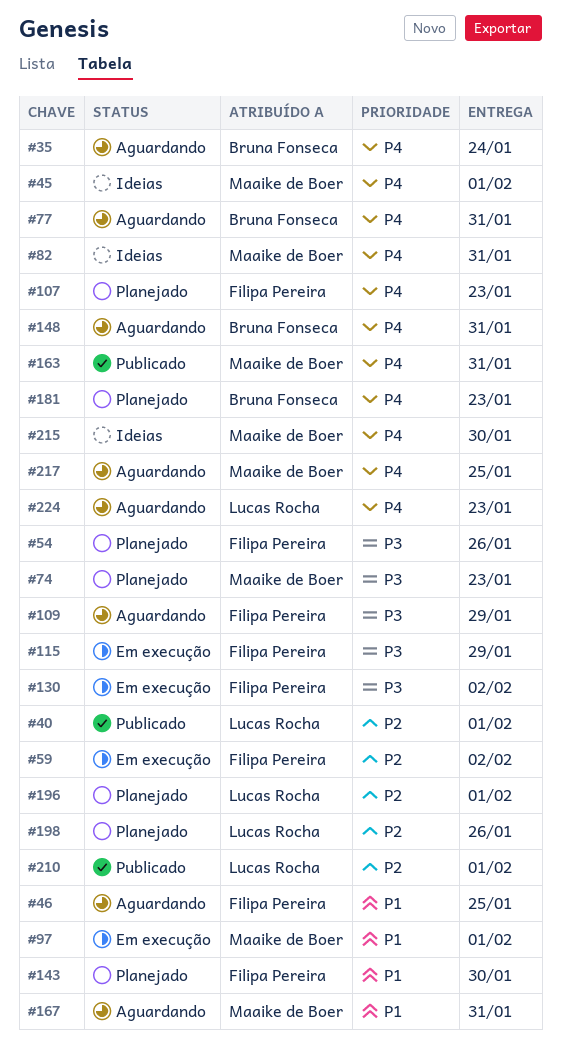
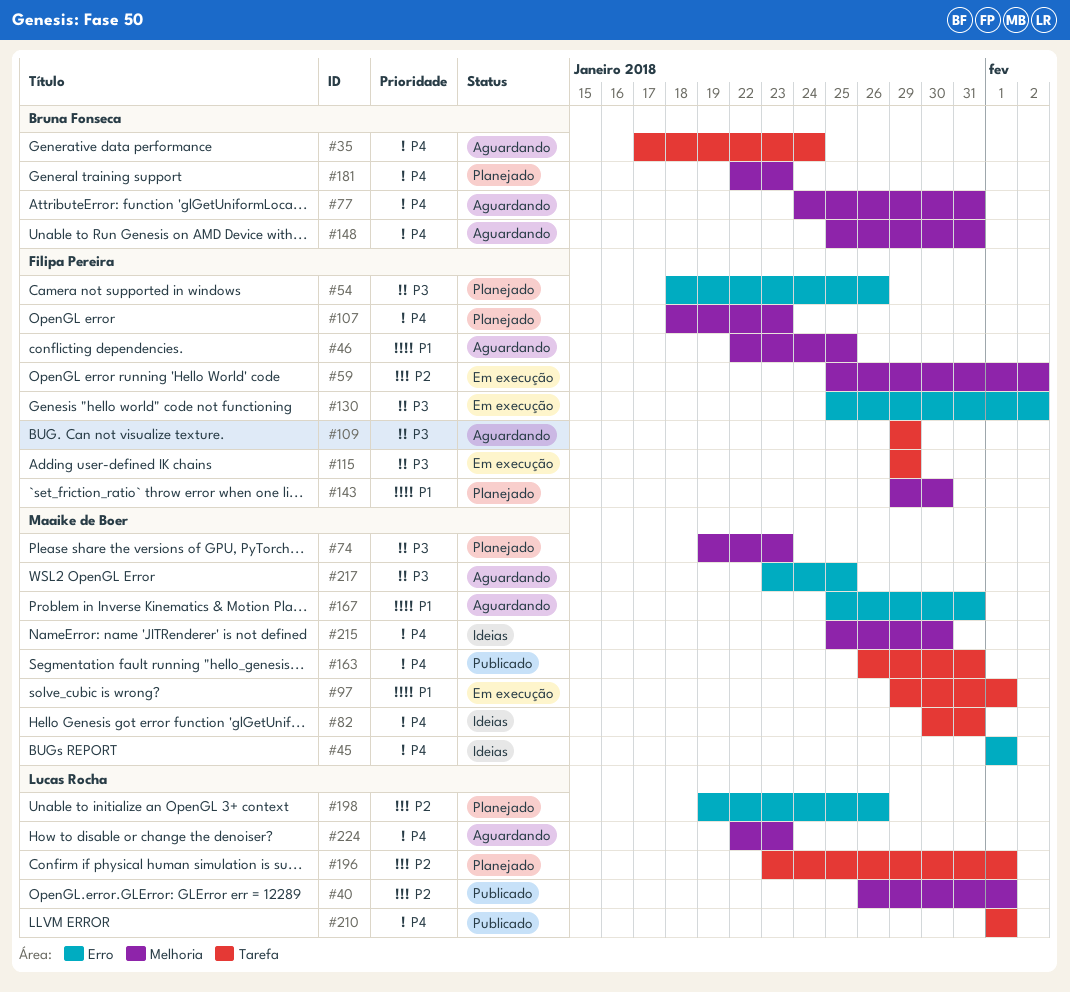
#210, priority: P2 -> P4
#217, priority: P4 -> P3

